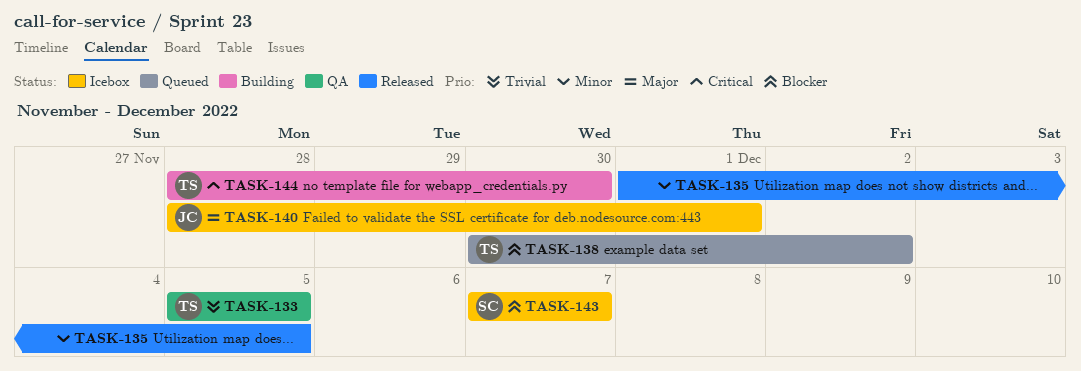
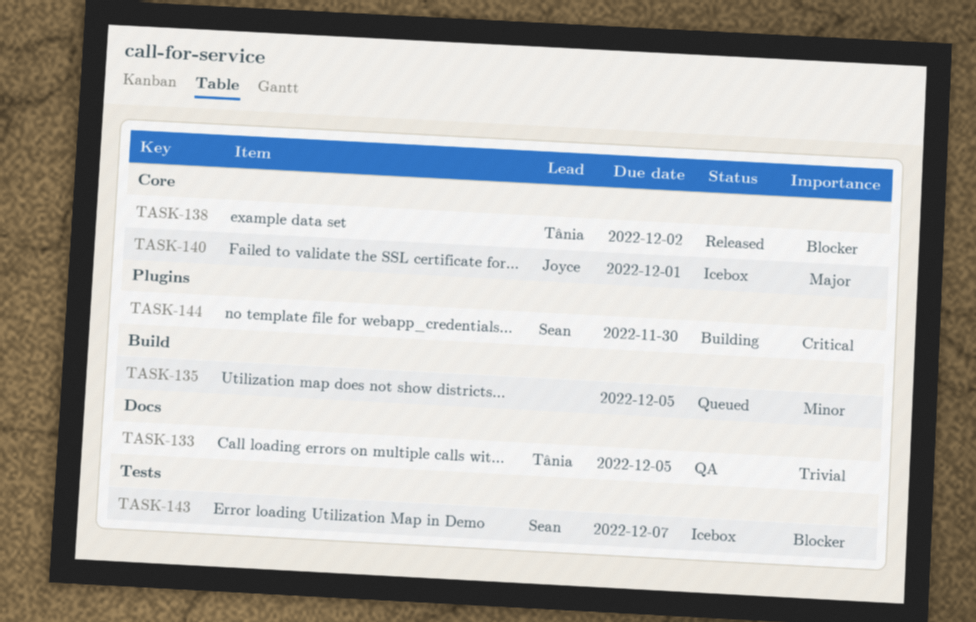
TASK-135, status: Released -> Queued
TASK-138, status: Queued -> Released
TASK-144, owner: Tânia -> Sean

